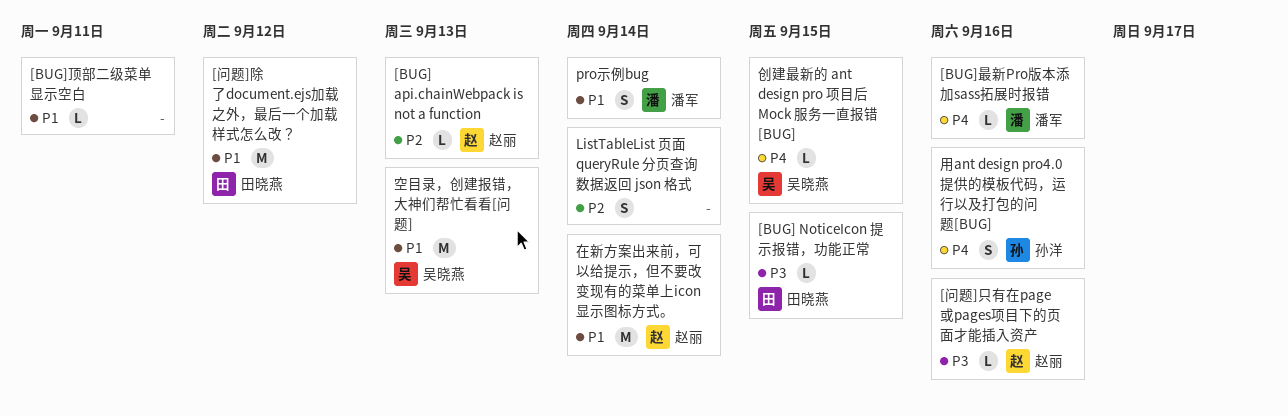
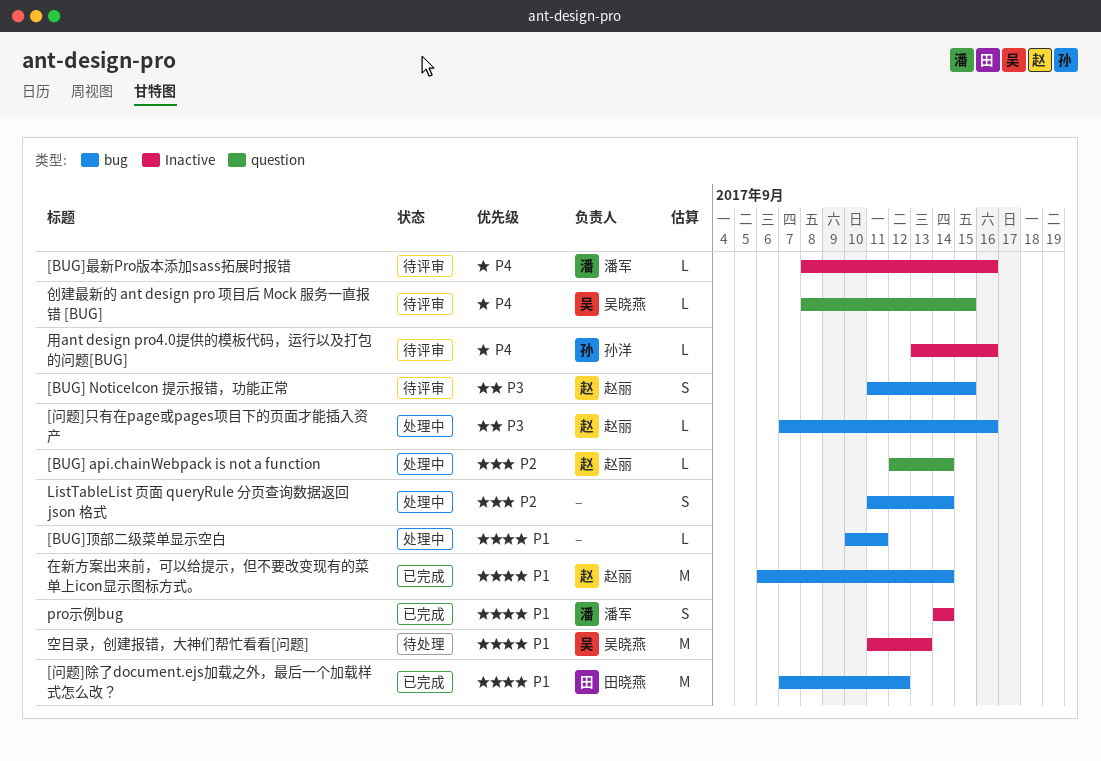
[BUG] api.chainWebpack is not a function, due: Sep 13 -> Sep 14
[BUG] NoticeIcon 提示报错，功能正常, owner: 田晓燕 -> 赵丽
[BUG] NoticeIcon 提示报错，功能正常, estimate: L -> S
用ant design pro4.0提供的模板代码，运行以及打包的问题[BUG], estimate: S -> L

